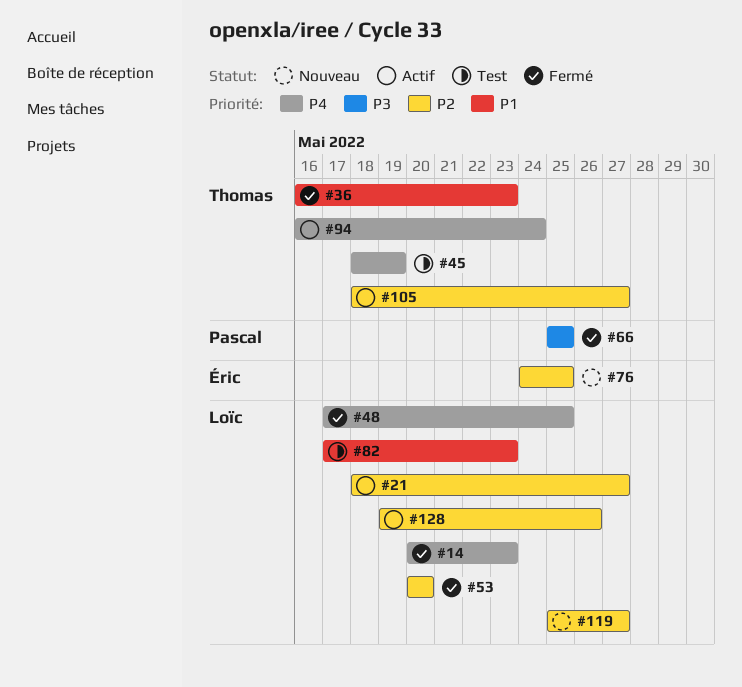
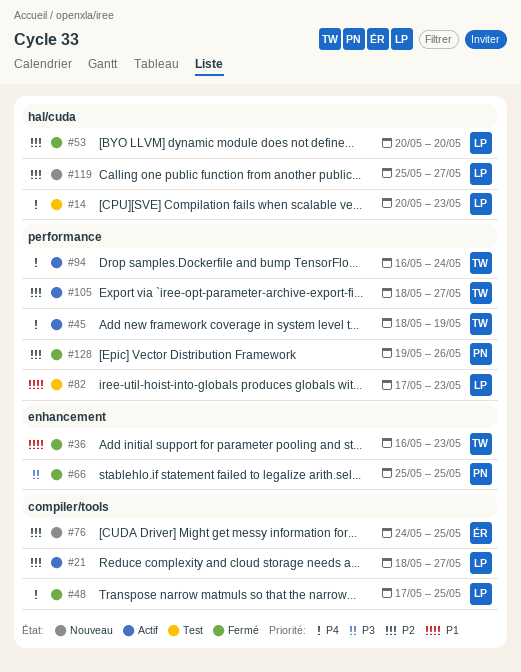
#14, status: Fermé -> Test
#45, status: Test -> Actif
#128, status: Actif -> Fermé
#128, owner: Loïc -> Pascal

